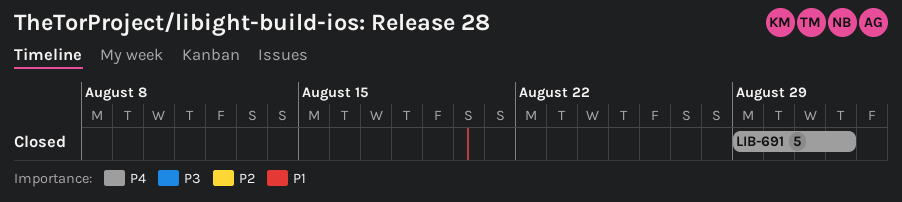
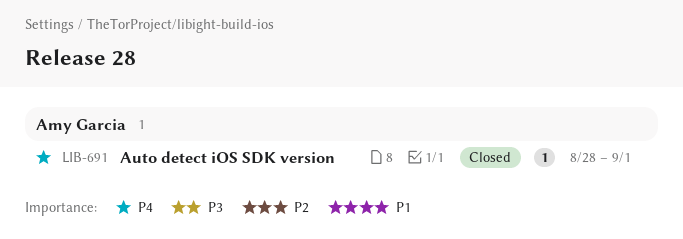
LIB-691, estimate: 5 -> 1
LIB-691, start: Aug 29 -> Aug 28

